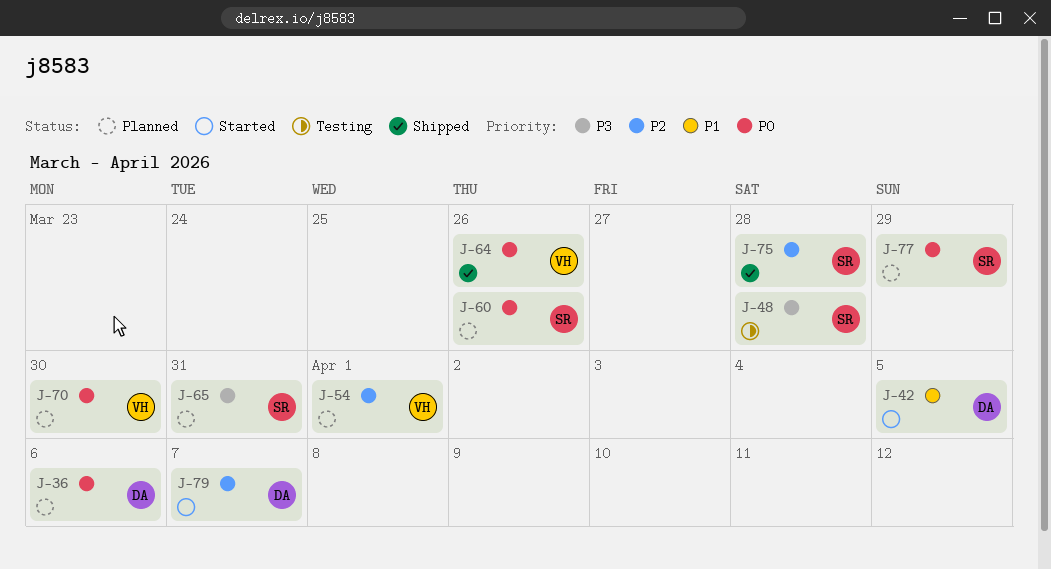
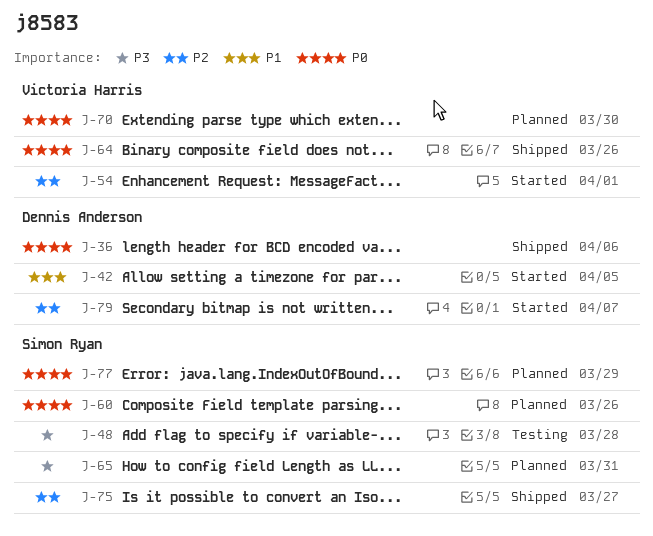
J-36, status: Planned -> Shipped
J-54, status: Planned -> Started
J-75, due: Mar 28 -> Mar 27

